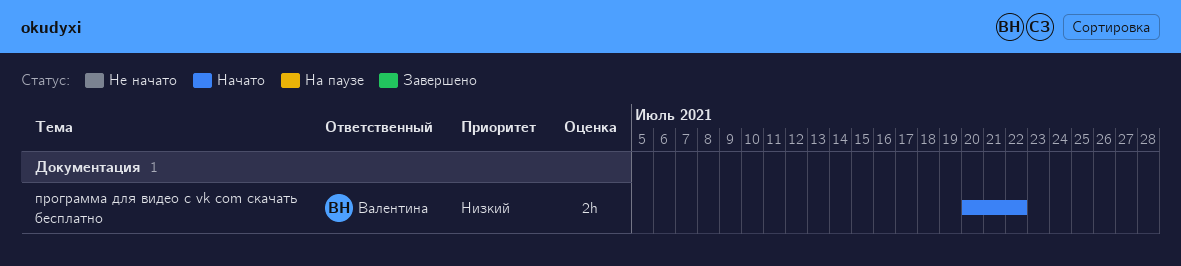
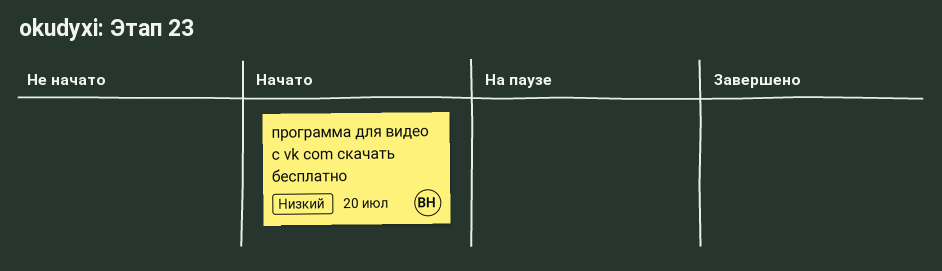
программа для видео с vk com скачать бесплатно, due: Jul 22 -> Jul 20

